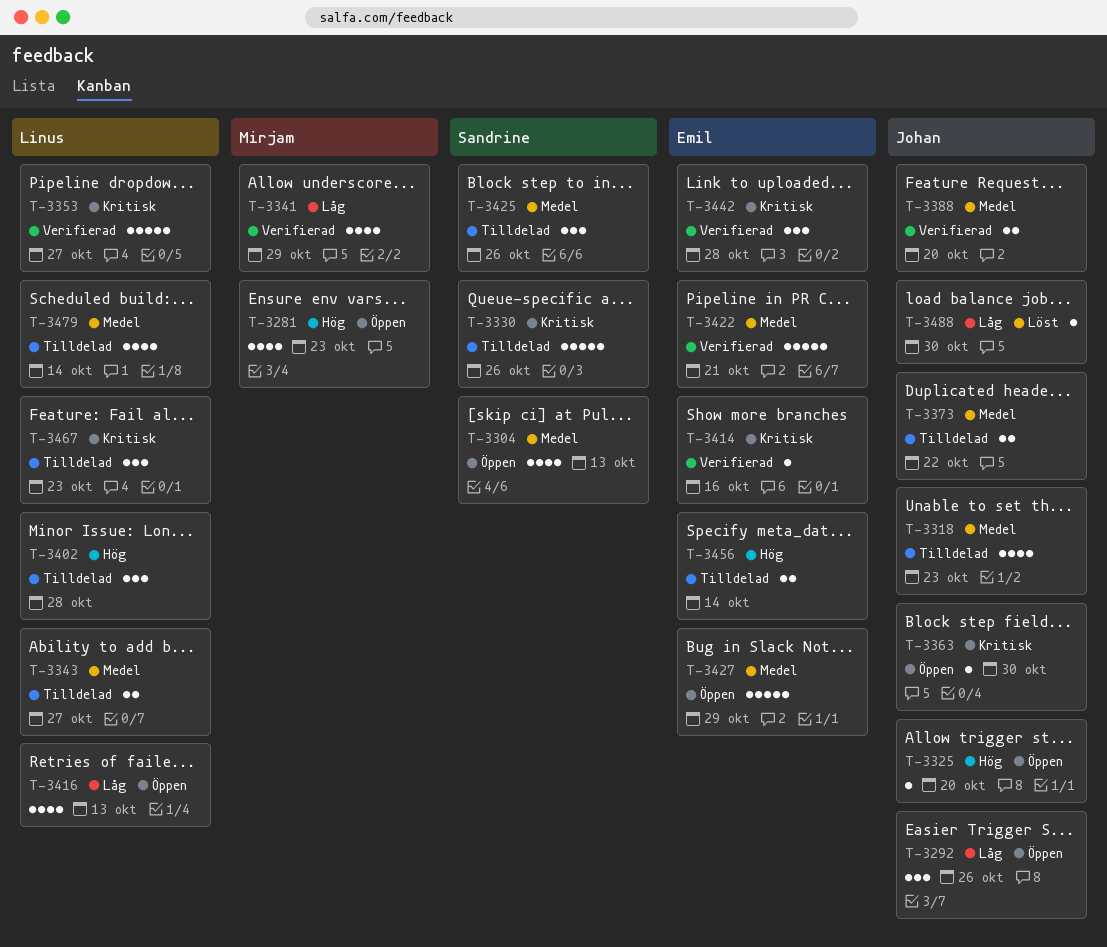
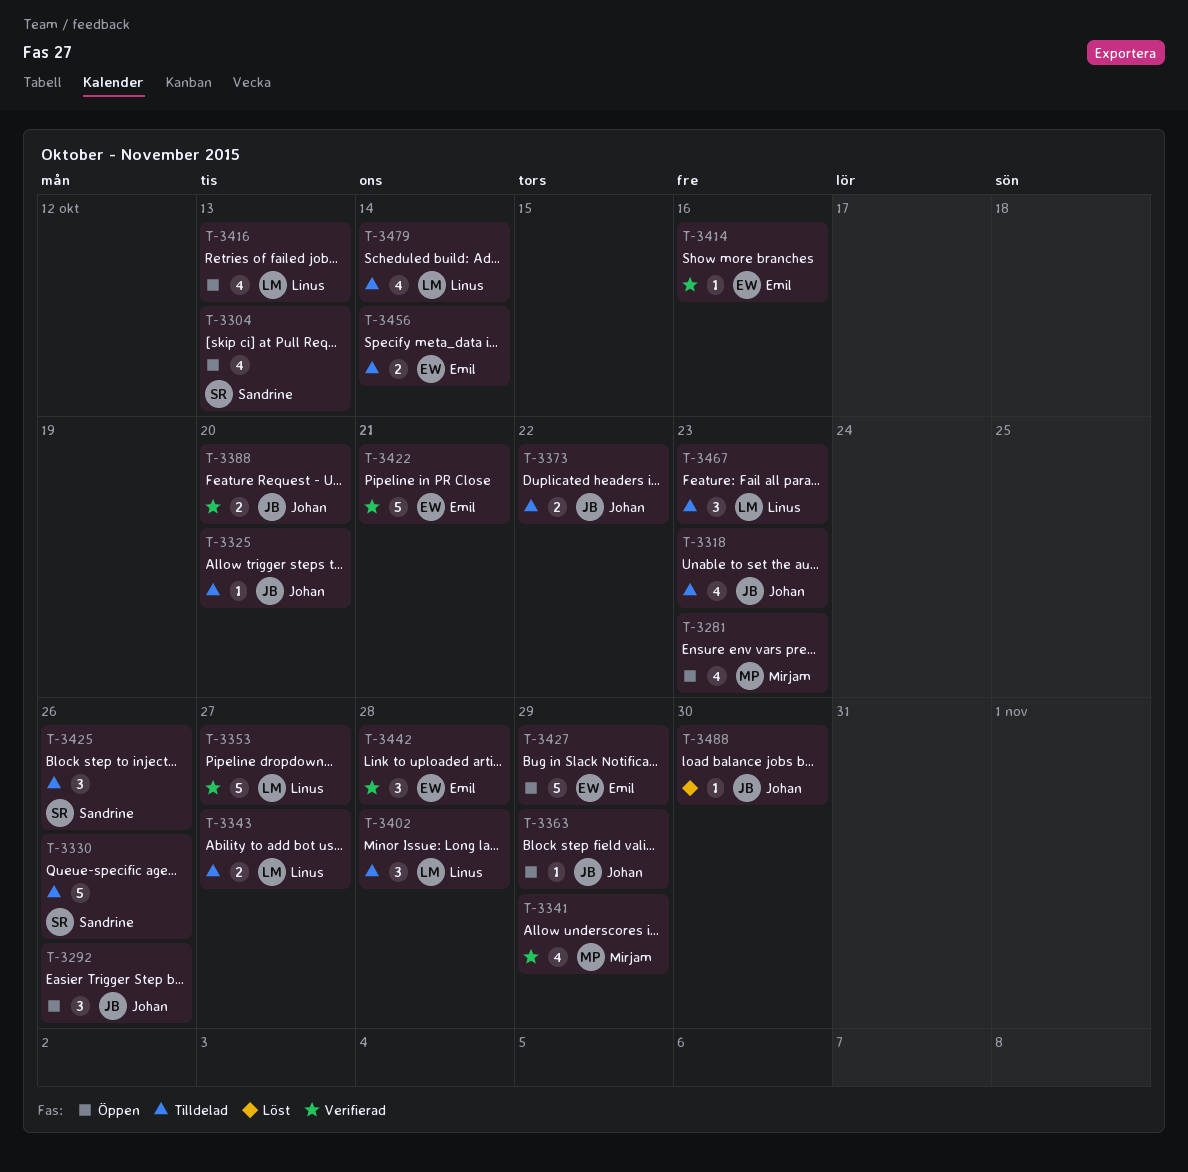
T-3325, status: Öppen -> Tilldelad
T-3363, due: Oct 30 -> Oct 29

